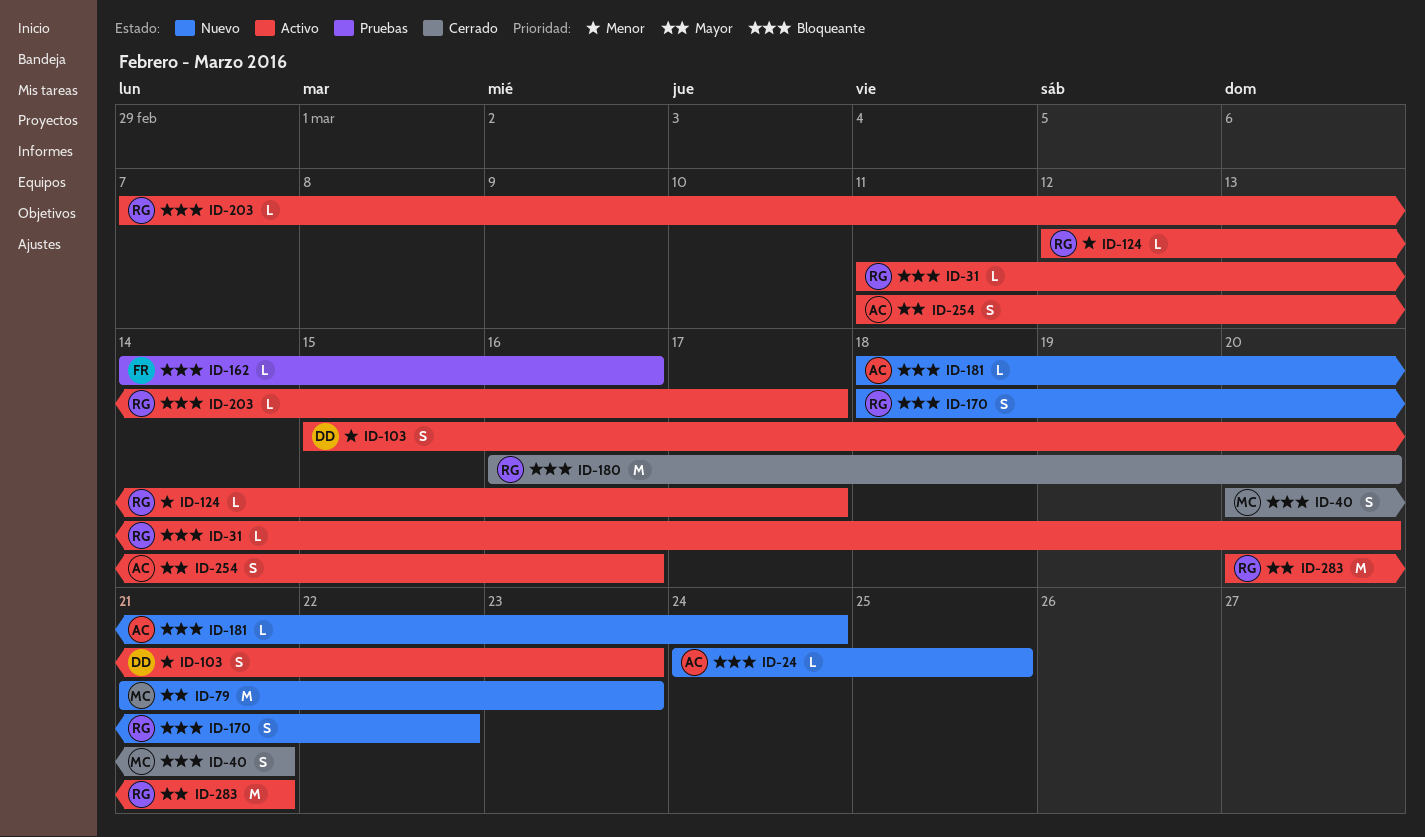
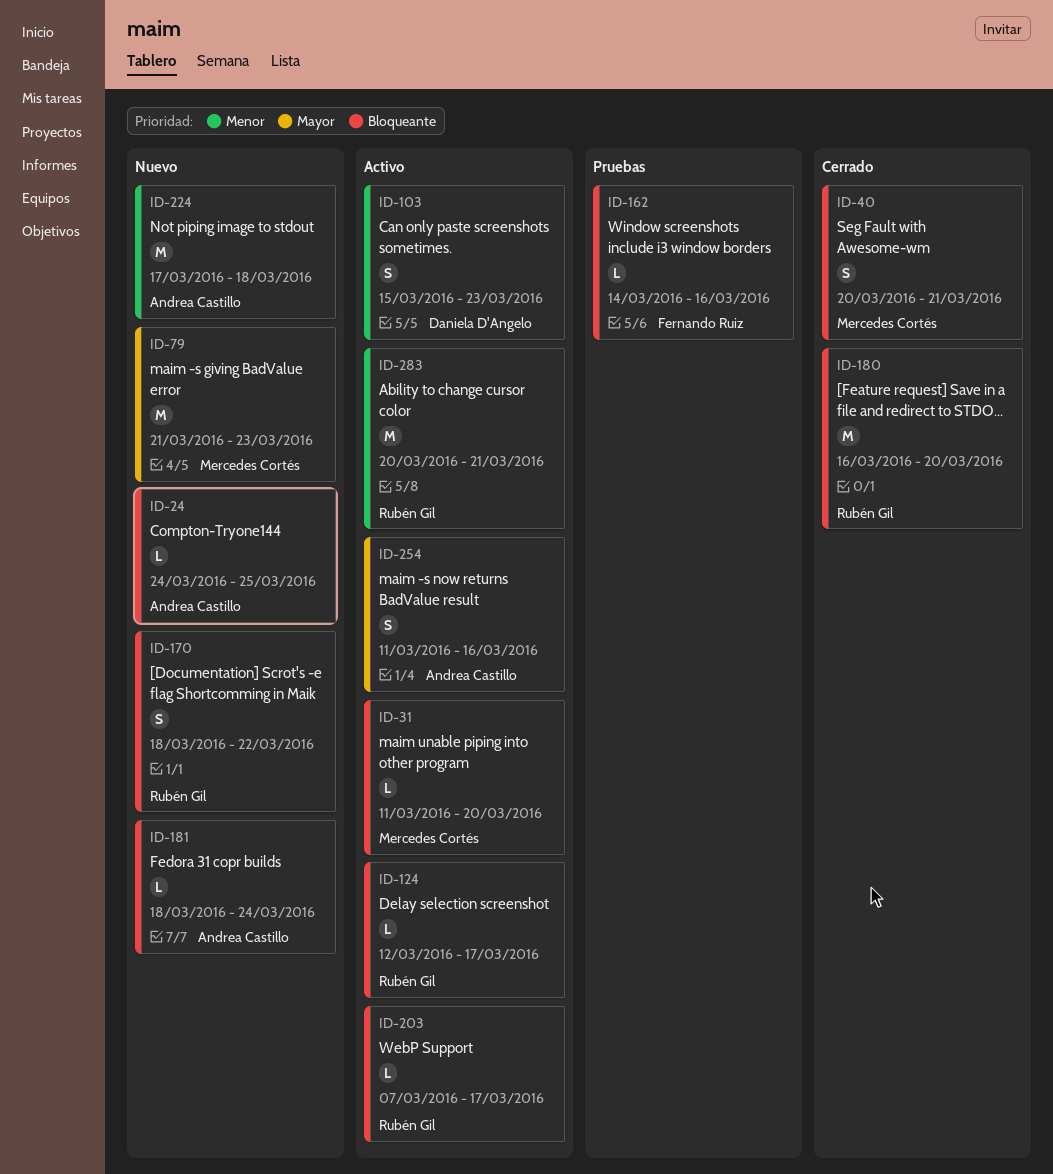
ID-31, owner: Rubén Gil -> Mercedes Cortés
ID-124, priority: Menor -> Bloqueante
ID-224: none -> present
ID-283, priority: Mayor -> Menor

